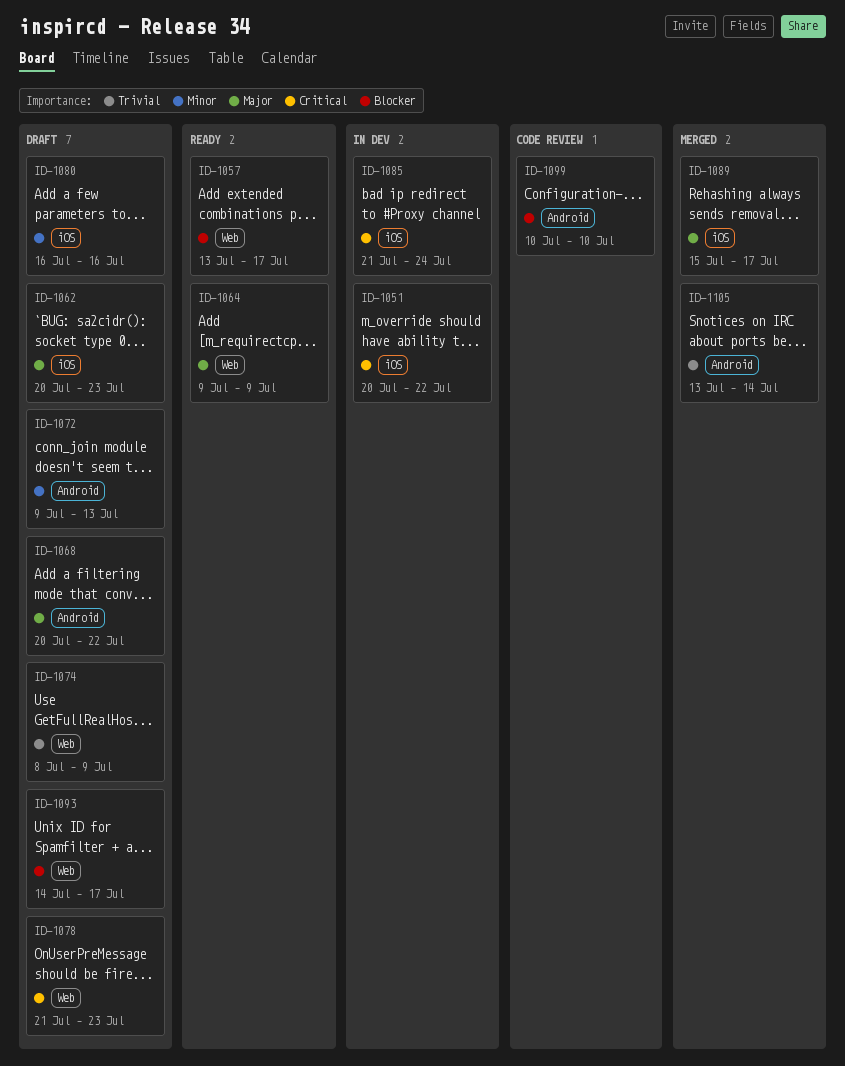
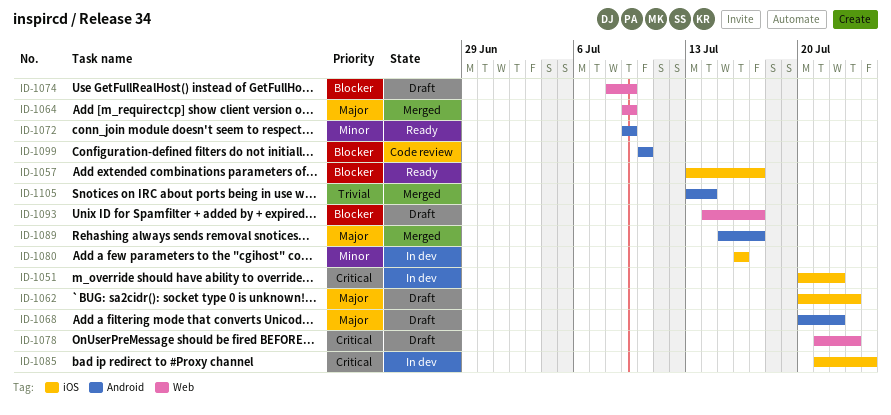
ID-1057, label: Web -> iOS
ID-1064, status: Ready -> Merged
ID-1072, status: Draft -> Ready
ID-1072, due: Jul 13 -> Jul 9
ID-1074, priority: Trivial -> Blocker
ID-1080, status: Draft -> In dev
ID-1089, label: iOS -> Android

